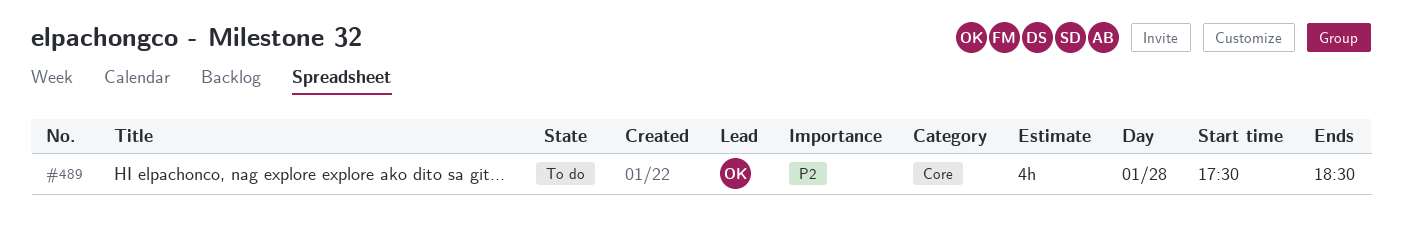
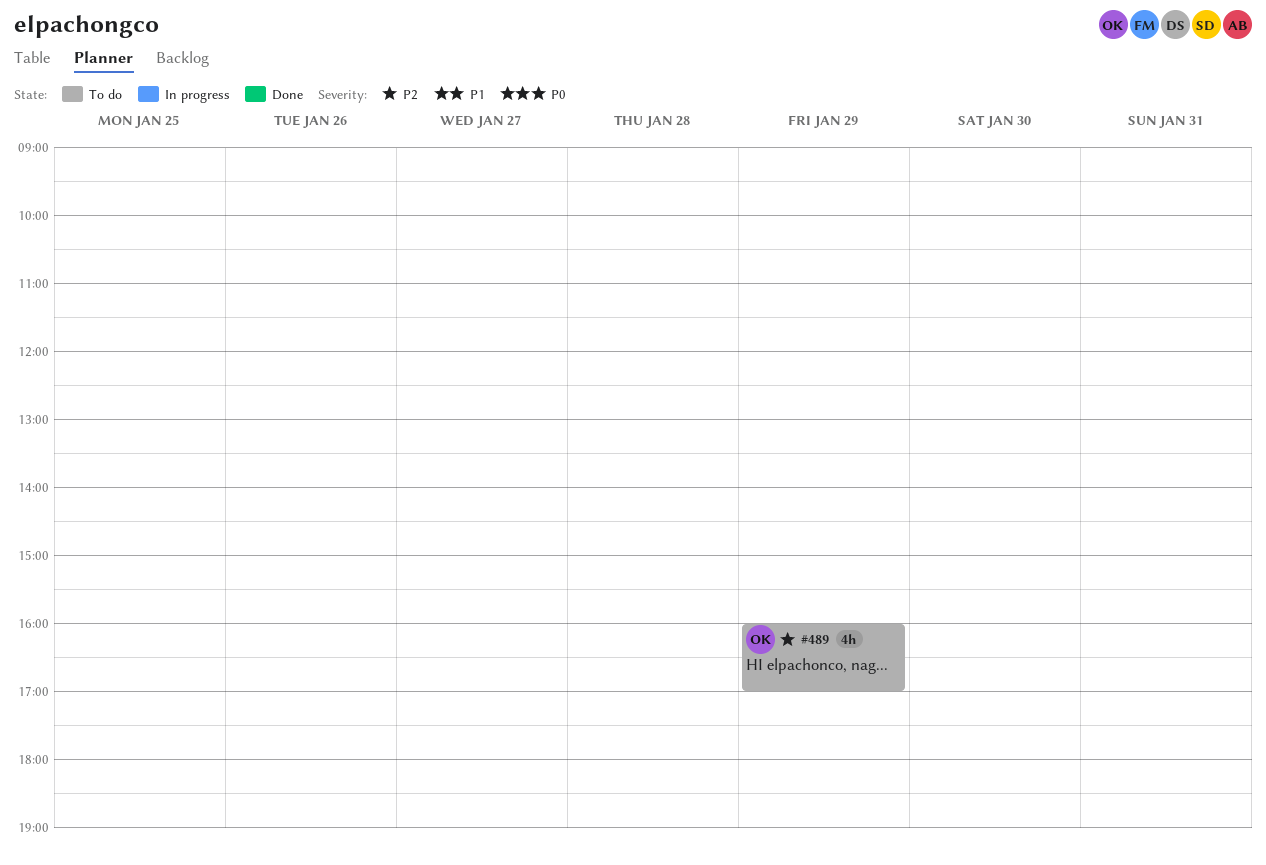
#489, day: Jan 28 -> Jan 29
#489, begins: 17:30 -> 16:00
#489, ends: 18:30 -> 17:00

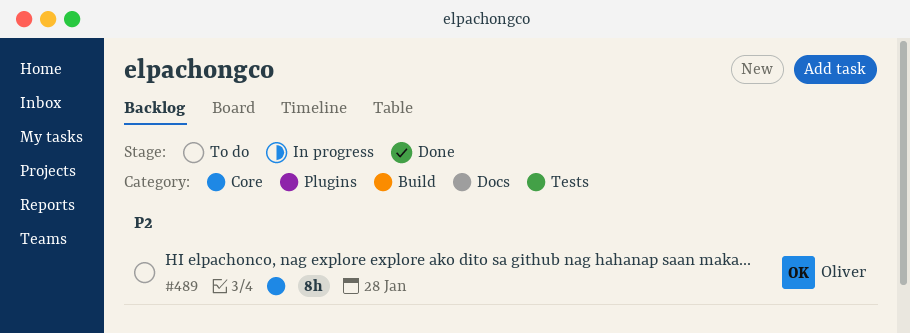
#489, estimate: 4h -> 8h
#489, day: Jan 29 -> Jan 28

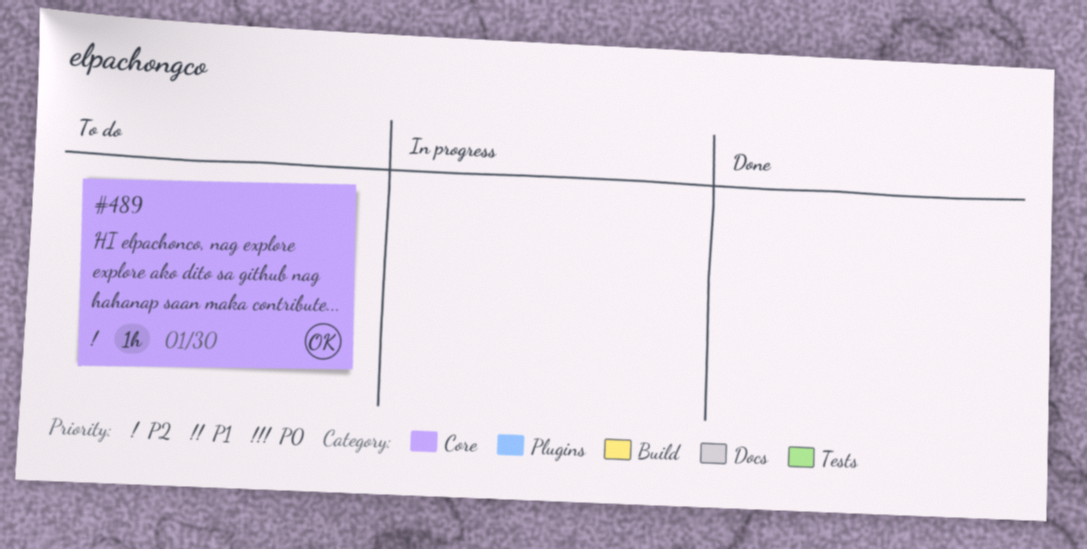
#489, estimate: 8h -> 1h
#489, day: Jan 28 -> Jan 30

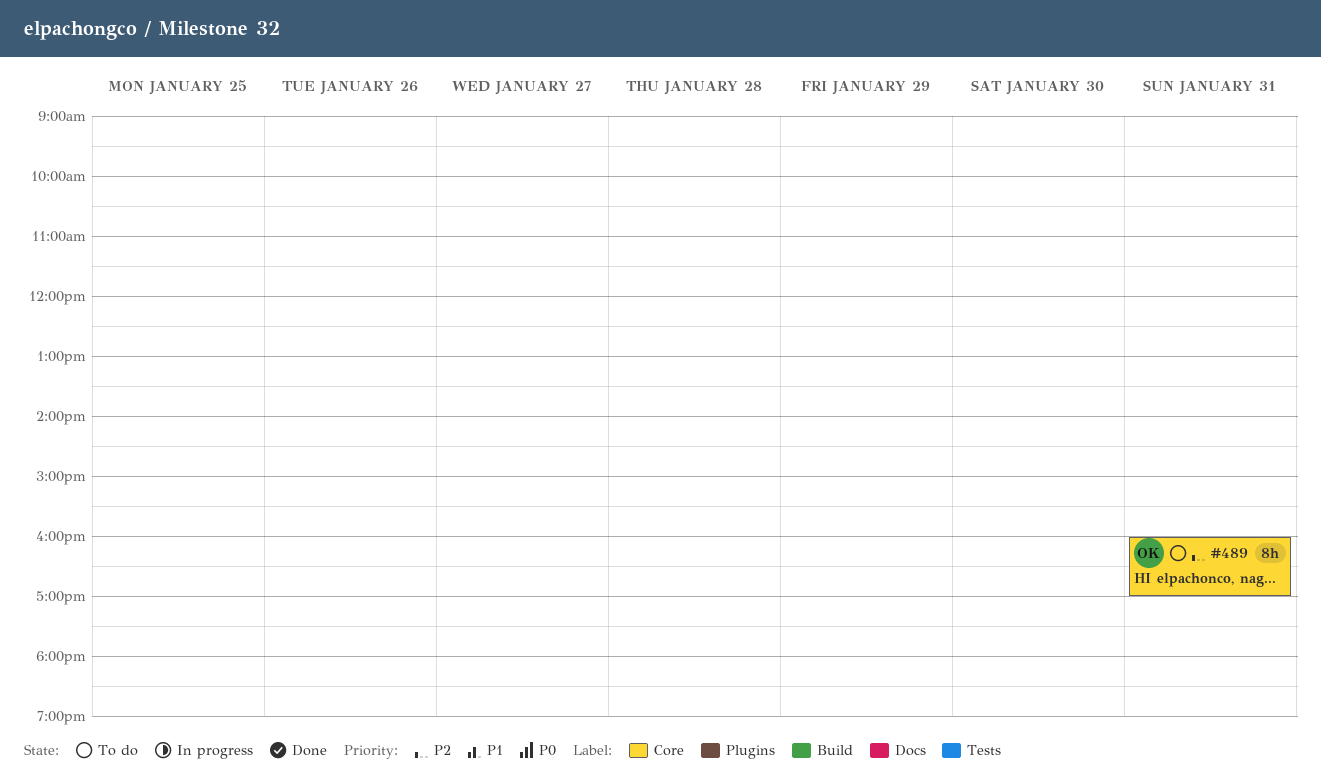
#489, estimate: 1h -> 8h
#489, day: Jan 30 -> Jan 31

